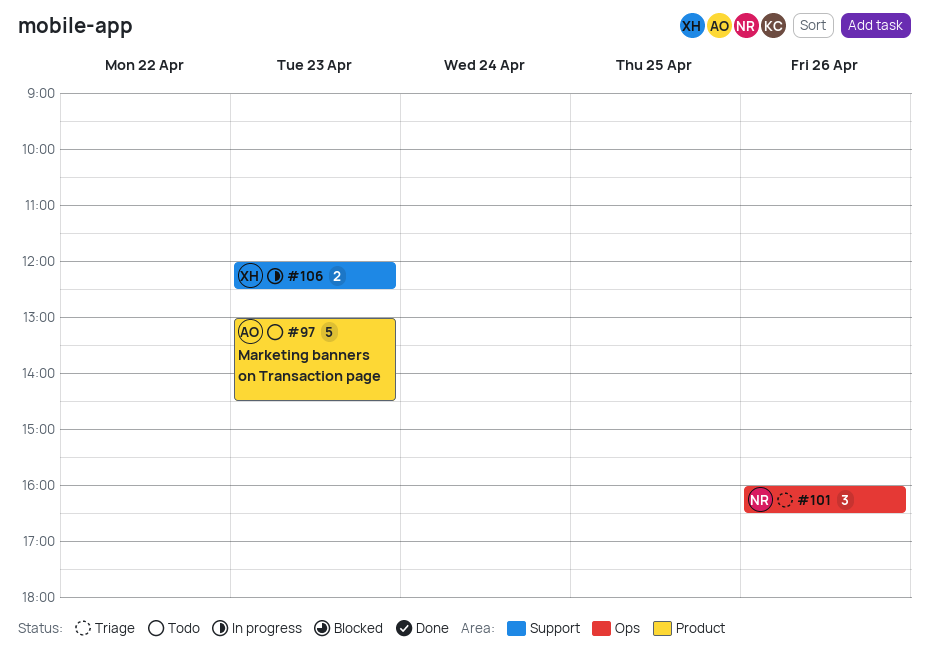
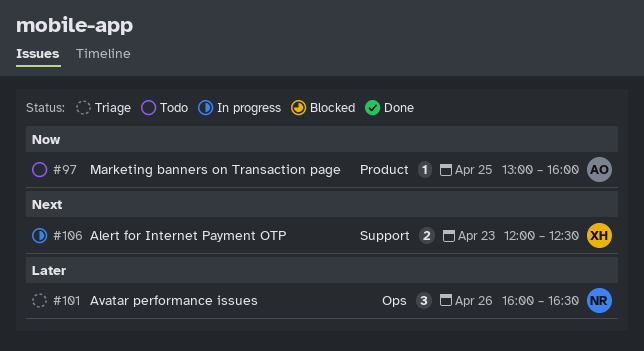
#97, estimate: 5 -> 1
#97, day: Apr 23 -> Apr 25
#97, ends: 14:30 -> 16:00

